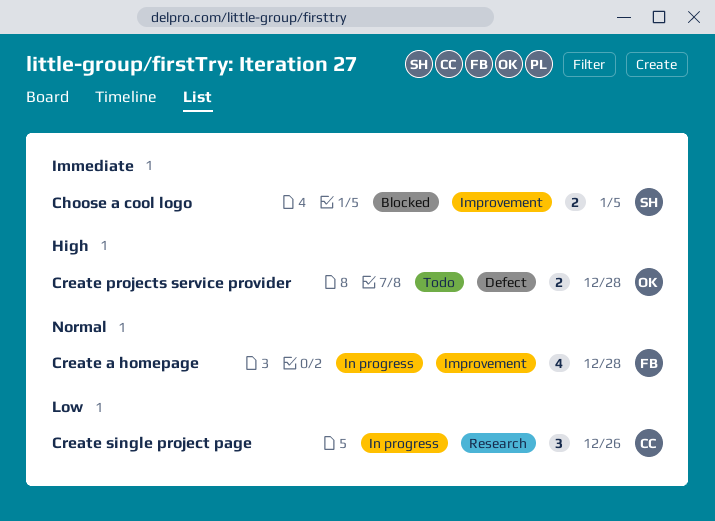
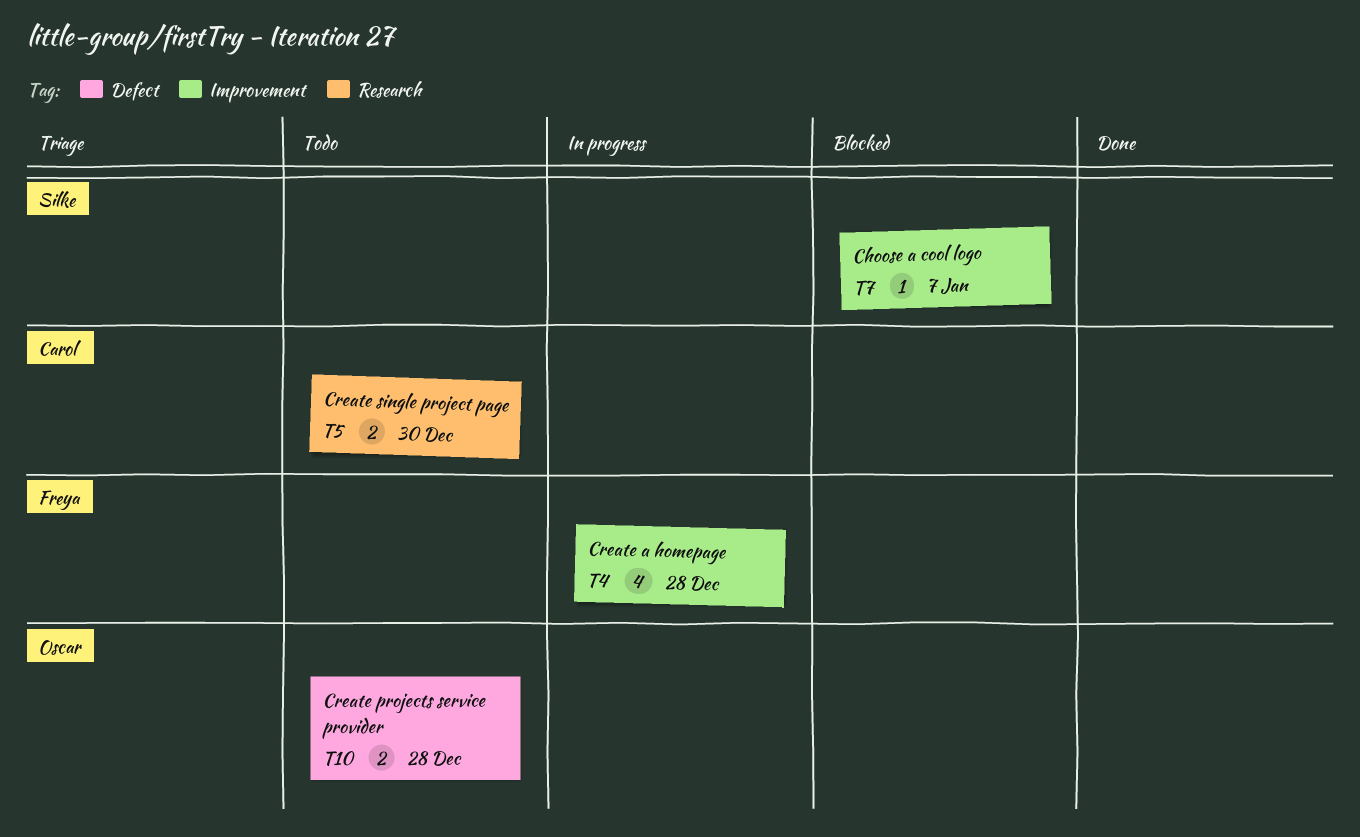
Choose a cool logo, estimate: 2 -> 1
Choose a cool logo, due: Jan 5 -> Jan 7
Create single project page, status: In progress -> Todo
Create single project page, estimate: 3 -> 2
Create single project page, due: Dec 26 -> Dec 30

